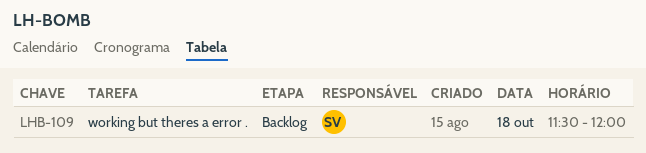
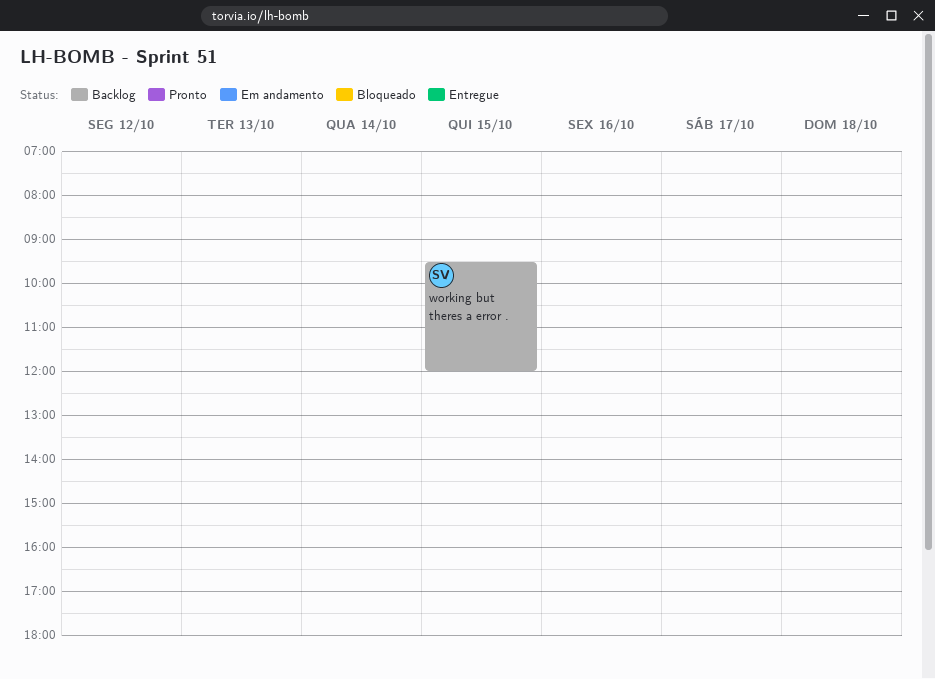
working but theres a error ., day: Oct 18 -> Oct 15
working but theres a error ., begins: 11:30 -> 09:30

